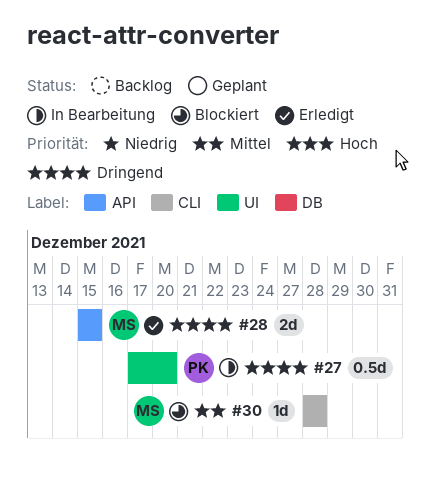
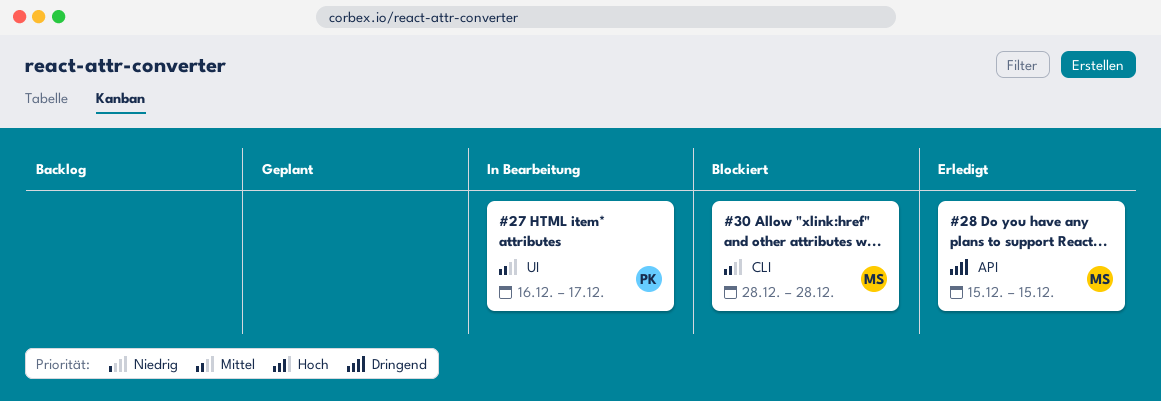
#27, priority: Dringend -> Mittel
#27, start: Dec 17 -> Dec 16
#27, due: Dec 20 -> Dec 17

